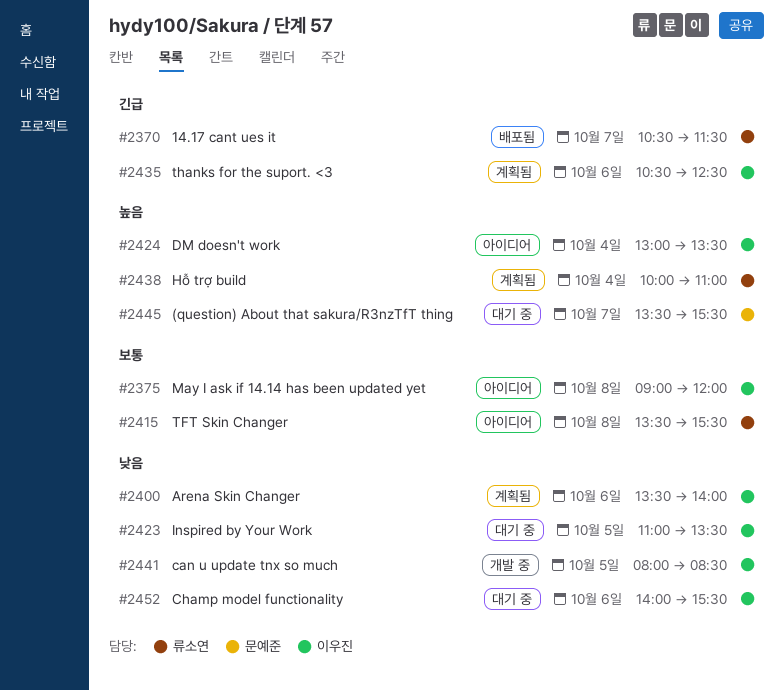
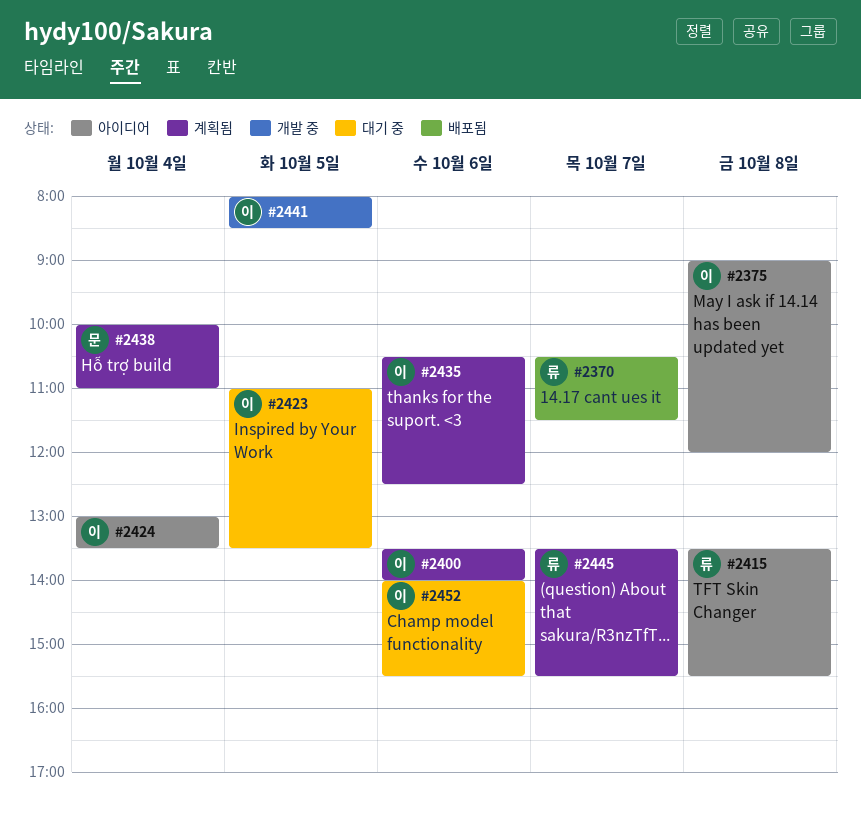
#2438, owner: 류소연 -> 문예준
#2445, status: 대기 중 -> 계획됨
#2445, owner: 문예준 -> 류소연

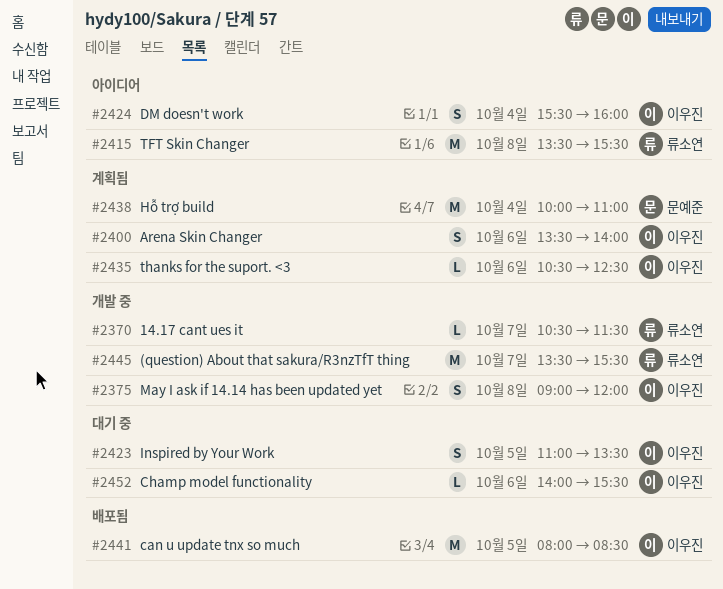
#2370, status: 배포됨 -> 개발 중
#2375, status: 아이디어 -> 개발 중
#2424, begins: 13:00 -> 15:30
#2424, ends: 13:30 -> 16:00
#2441, status: 개발 중 -> 배포됨
#2445, status: 계획됨 -> 개발 중

